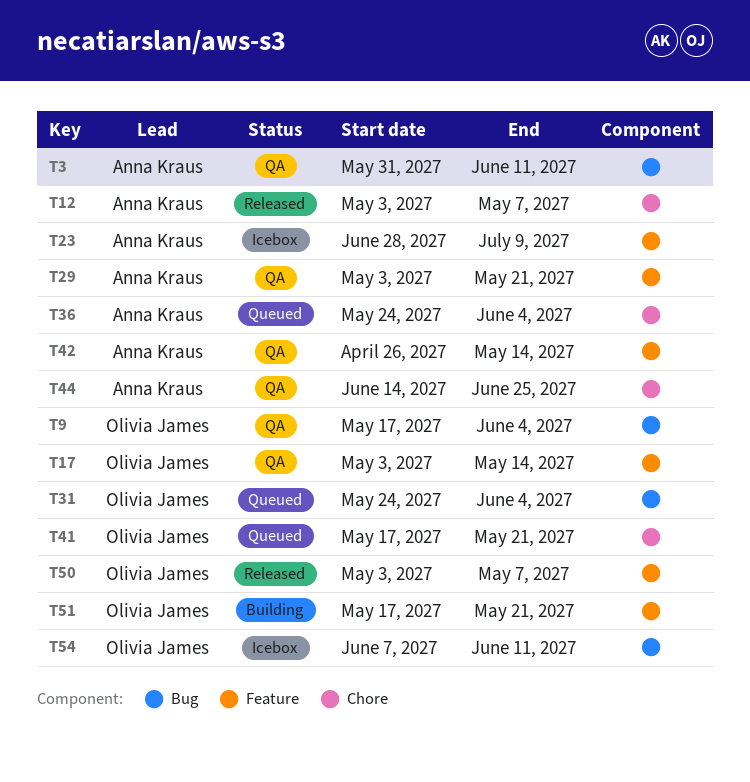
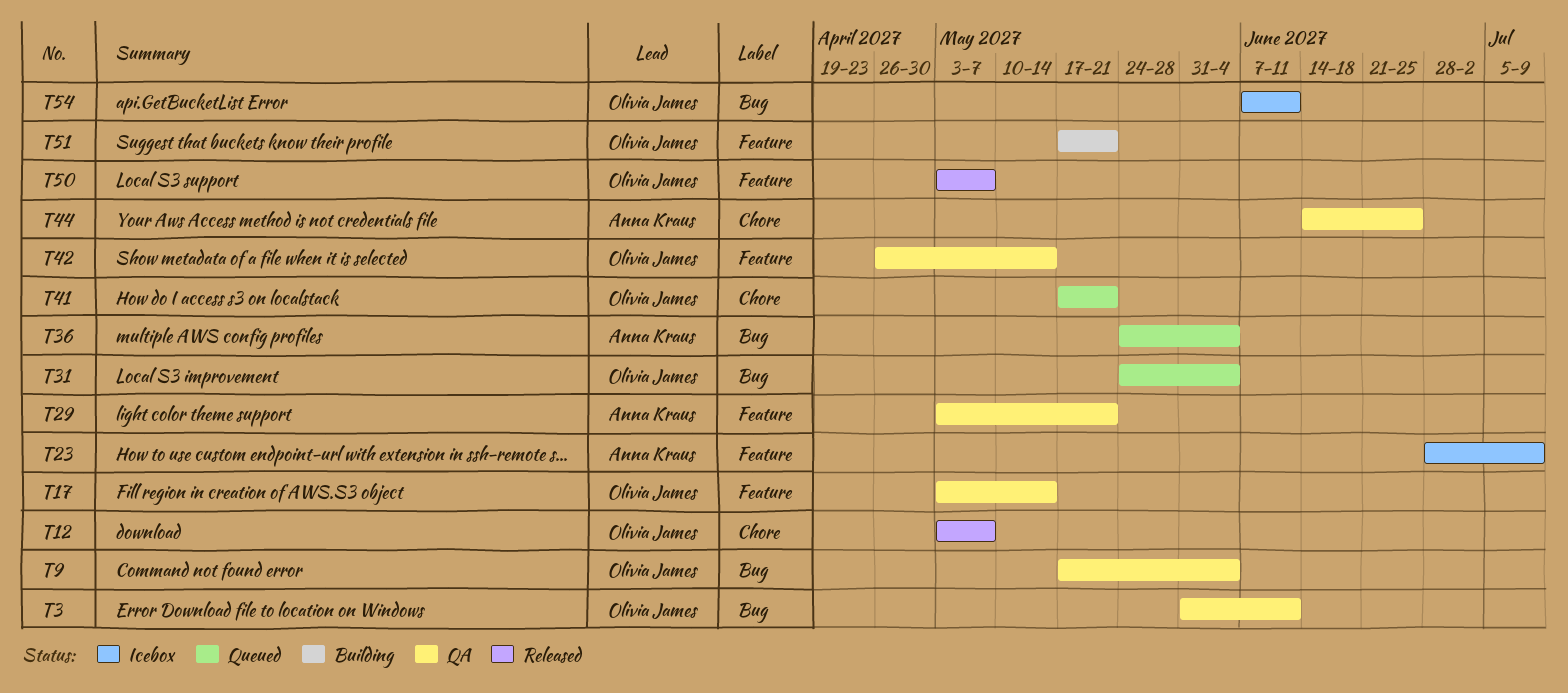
T3, owner: Anna Kraus -> Olivia James
T12, owner: Anna Kraus -> Olivia James
T36, label: Chore -> Bug
T42, owner: Anna Kraus -> Olivia James

